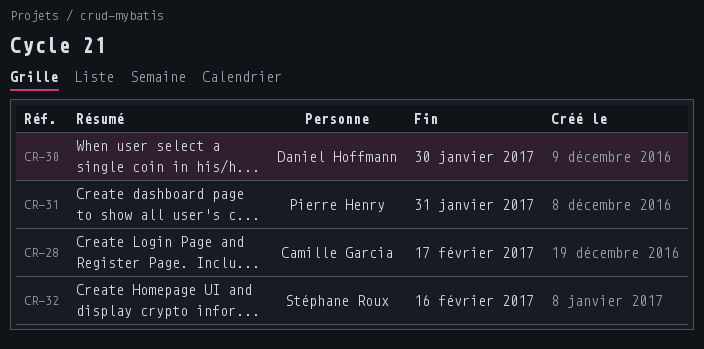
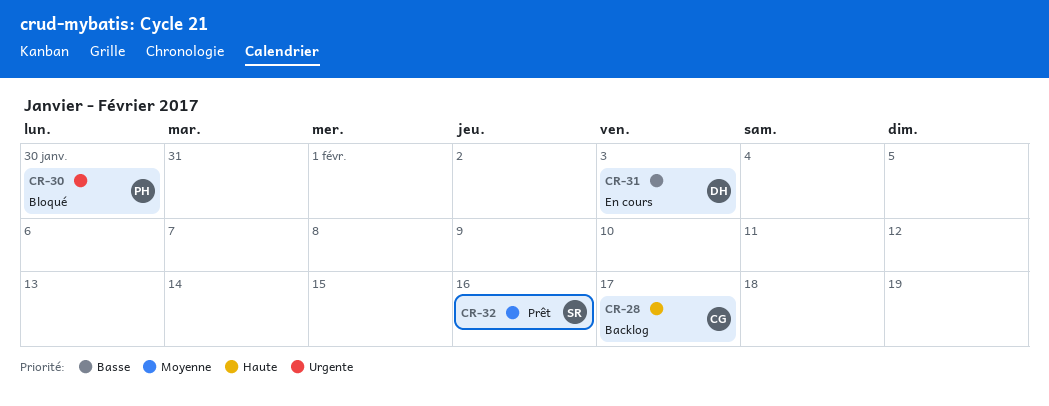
CR-30, owner: Daniel Hoffmann -> Pierre Henry
CR-31, owner: Pierre Henry -> Daniel Hoffmann
CR-31, due: Jan 31 -> Feb 3

